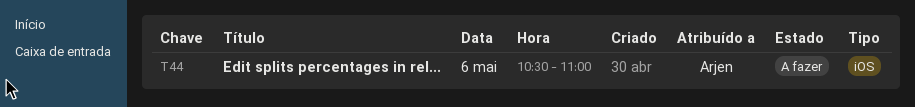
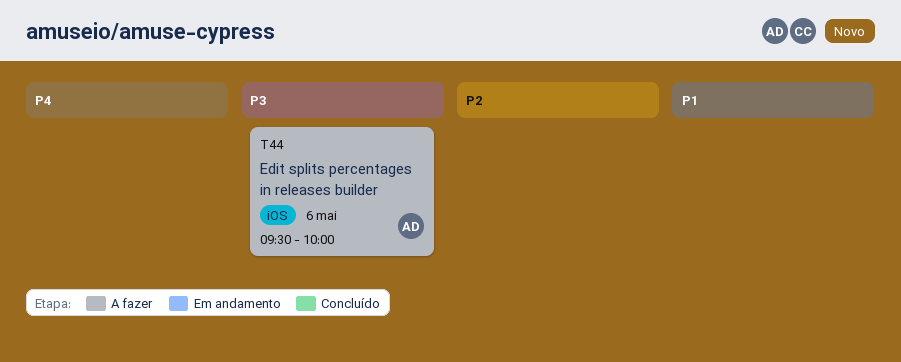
T44, begins: 10:30 -> 09:30
T44, ends: 11:00 -> 10:00

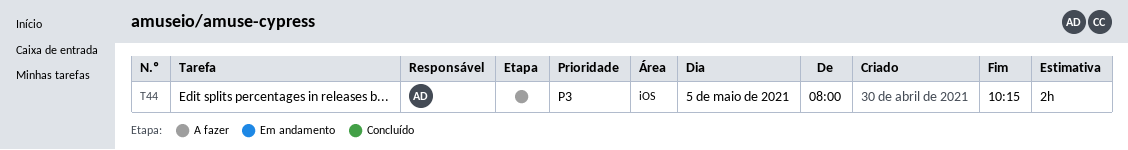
T44, day: May 6 -> May 5
T44, begins: 09:30 -> 08:00
T44, ends: 10:00 -> 10:15

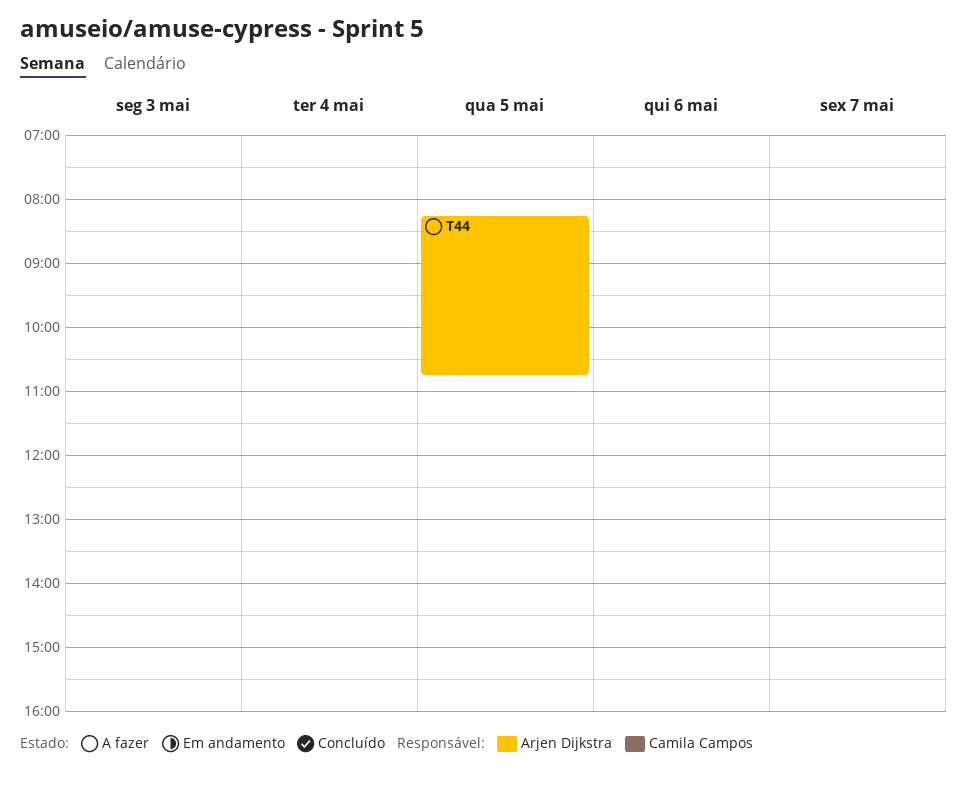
T44, begins: 08:00 -> 08:15
T44, ends: 10:15 -> 10:45

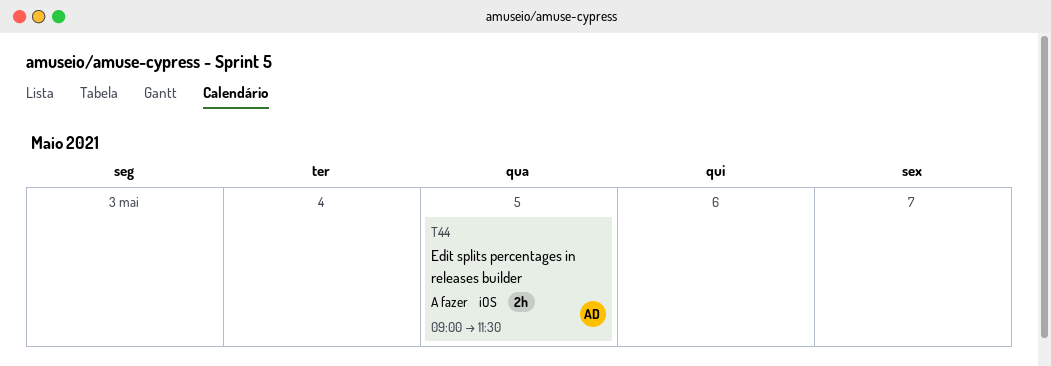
T44, begins: 08:15 -> 09:00
T44, ends: 10:45 -> 11:30

